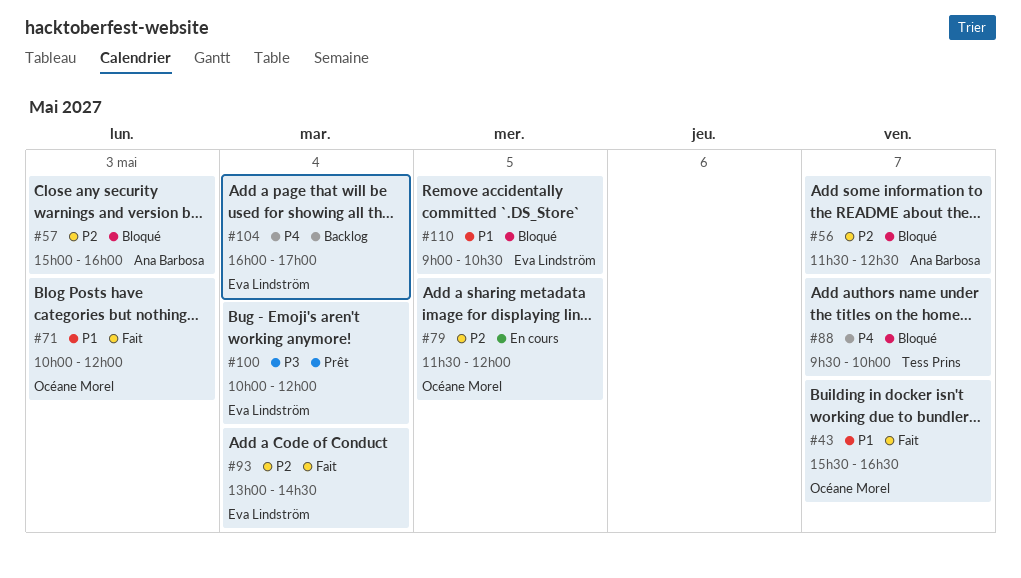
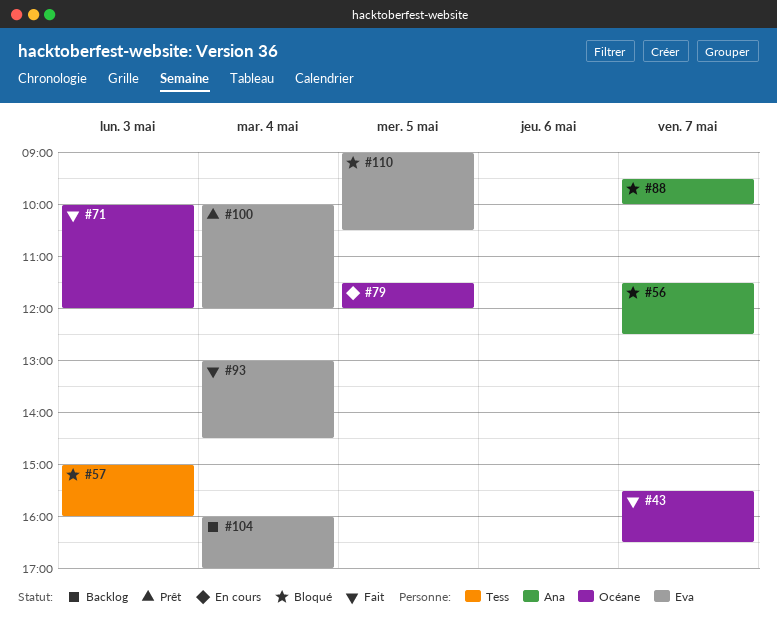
#57, owner: Ana Barbosa -> Tess Prins
#88, owner: Tess Prins -> Ana Barbosa

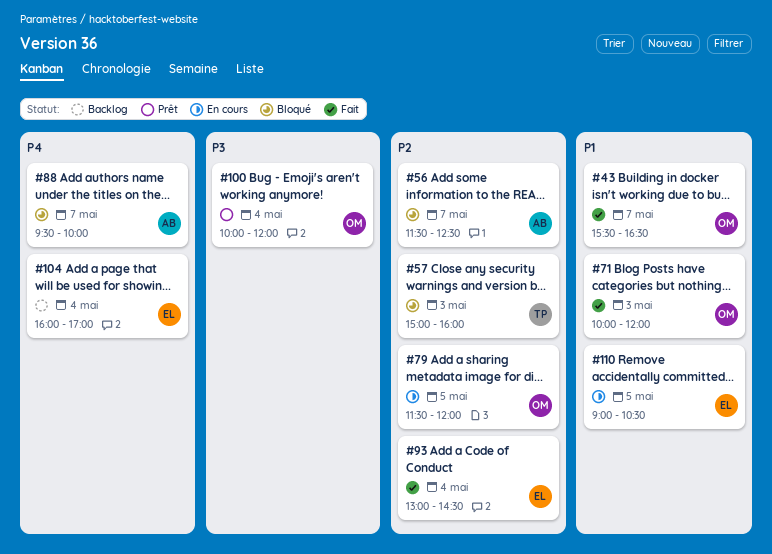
#100, owner: Eva -> Océane
#110, status: Bloqué -> En cours

